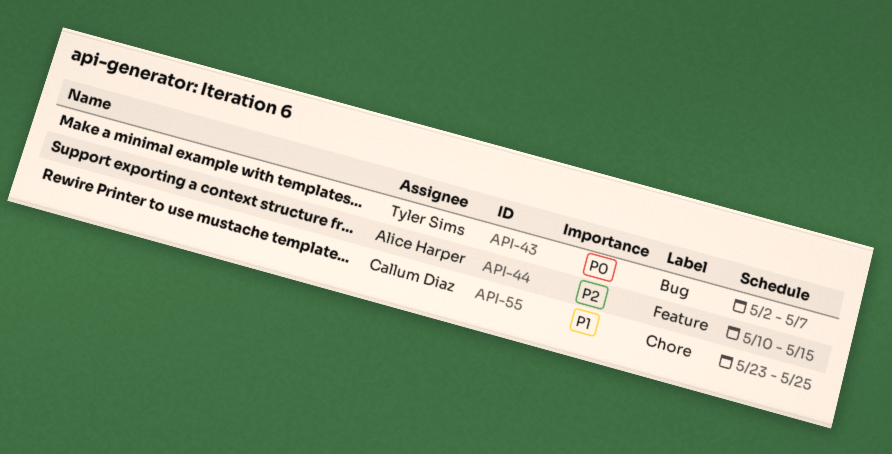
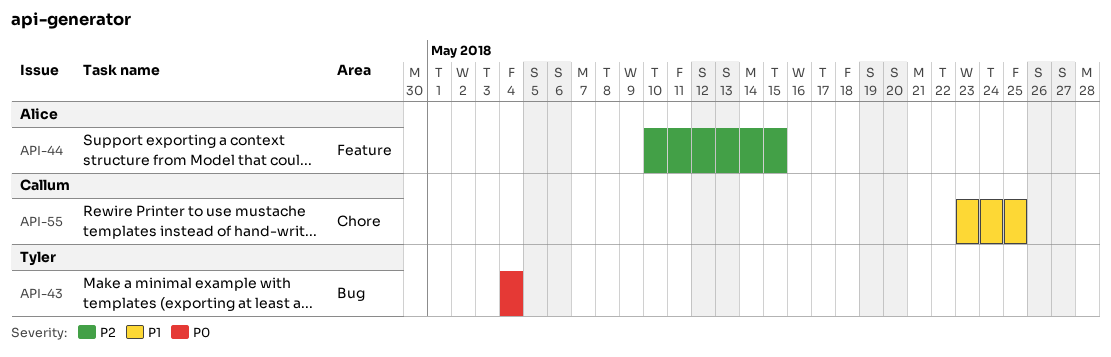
API-43, start: May 2 -> May 4
API-43, due: May 7 -> May 4

